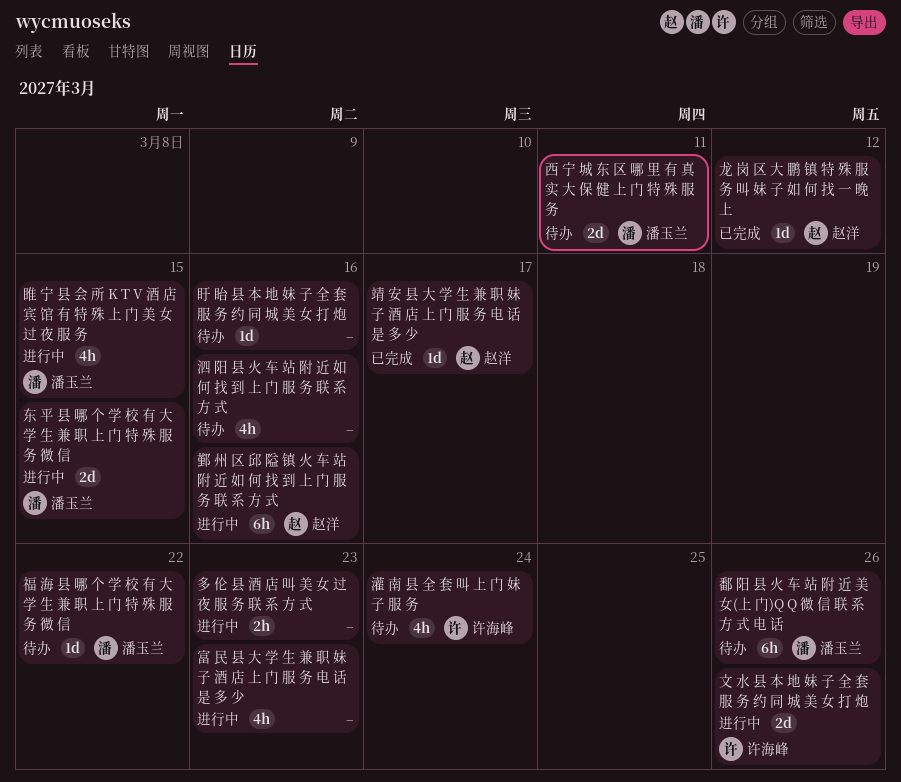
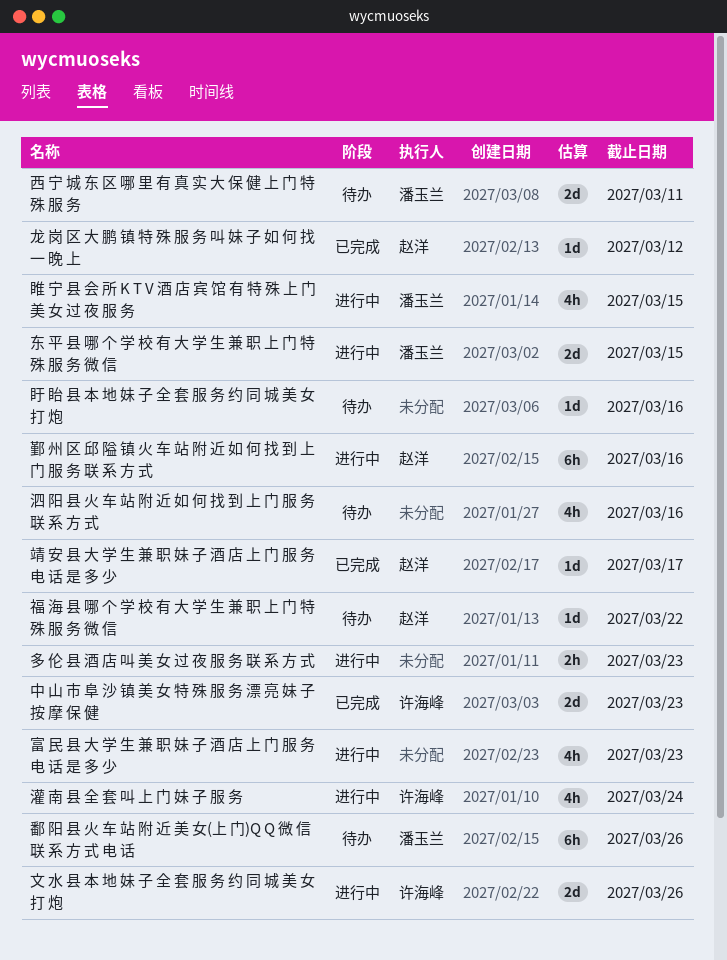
中 山 市 阜 沙 镇 美 女 特 殊 服 务 漂 亮 妹 子 按 摩 保 健: none -> present
灌 南 县 全 套 叫 上 门 妹 子 服 务, status: 待办 -> 进行中
福 海 县 哪 个 学 校 有 大 学 生 兼 职 上 门 特 殊 服 务 微 信, owner: 潘玉兰 -> 赵洋

